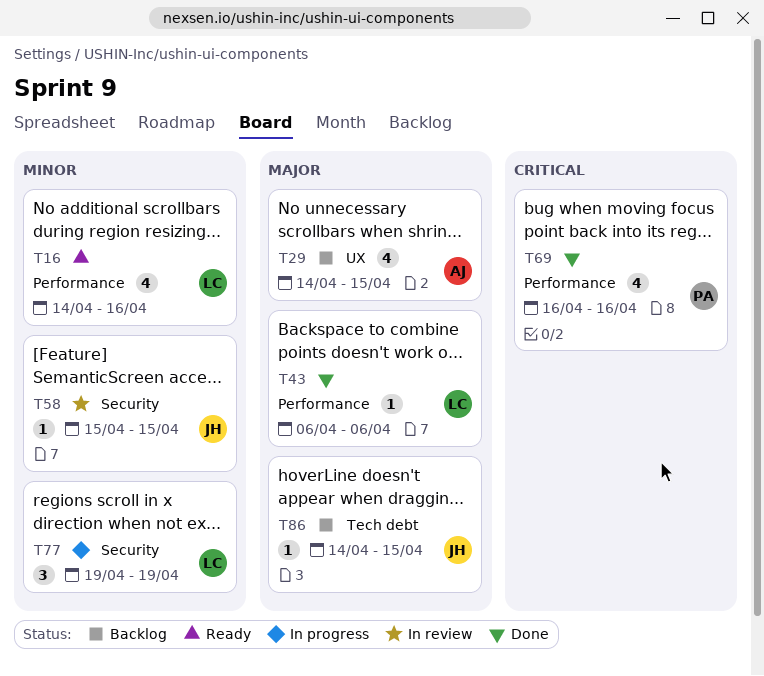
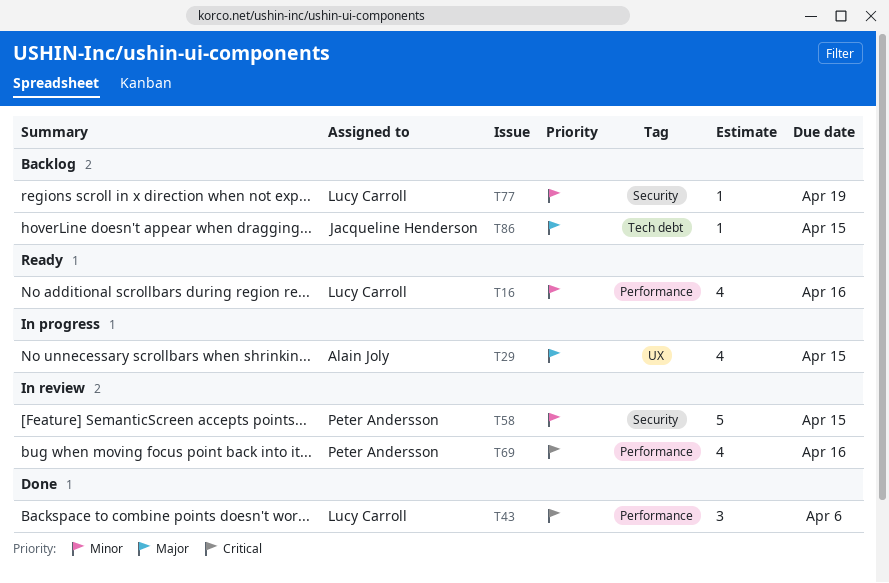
T29, status: Backlog -> In progress
T43, priority: Major -> Critical
T43, estimate: 1 -> 3
T58, owner: Jacqueline Henderson -> Peter Andersson
T58, estimate: 1 -> 5
T69, status: Done -> In review
T77, status: In progress -> Backlog
T77, estimate: 3 -> 1

